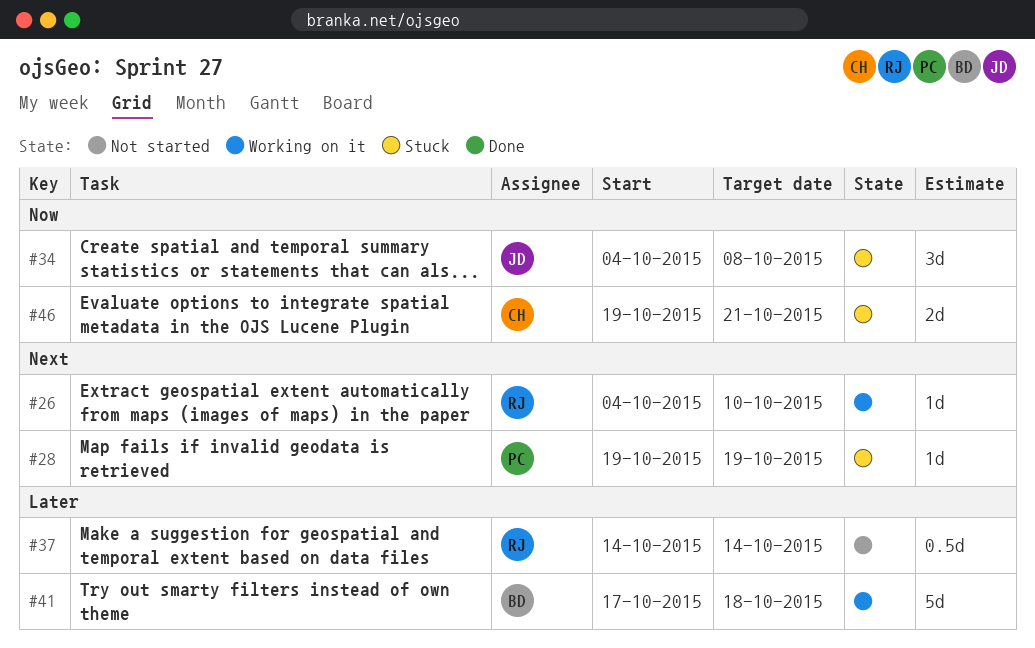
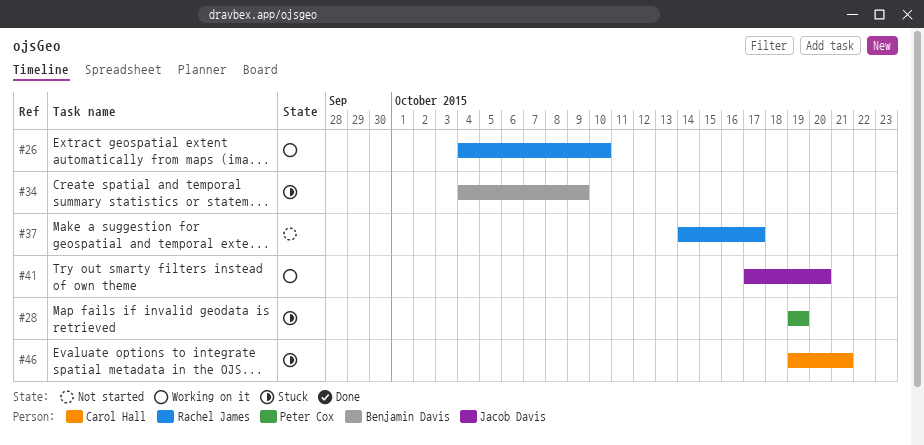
#34, owner: Jacob Davis -> Benjamin Davis
#34, due: Oct 8 -> Oct 9
#37, due: Oct 14 -> Oct 17
#41, owner: Benjamin Davis -> Jacob Davis
#41, due: Oct 18 -> Oct 20

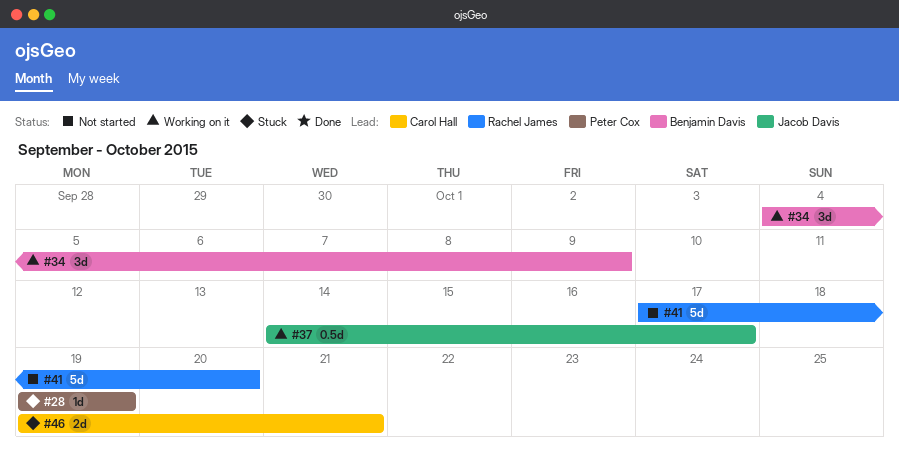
#26: present -> none
#34, status: Stuck -> Working on it
#37, status: Not started -> Working on it
#37, owner: Rachel James -> Jacob Davis
#41, status: Working on it -> Not started
#41, owner: Jacob Davis -> Rachel James

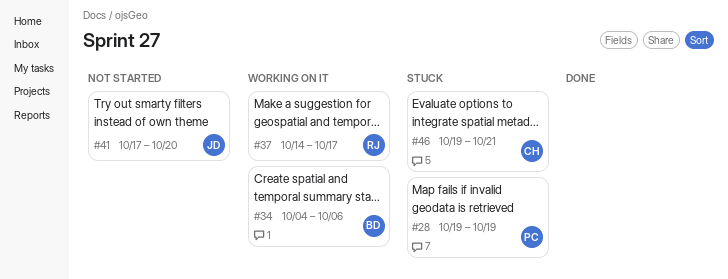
#34, due: Oct 9 -> Oct 6
#37, owner: Jacob Davis -> Rachel James
#41, owner: Rachel James -> Jacob Davis

